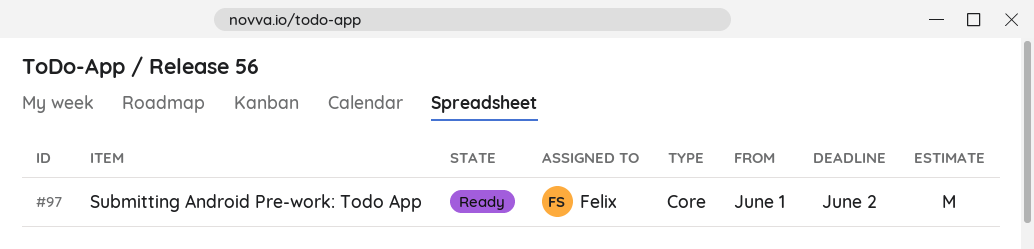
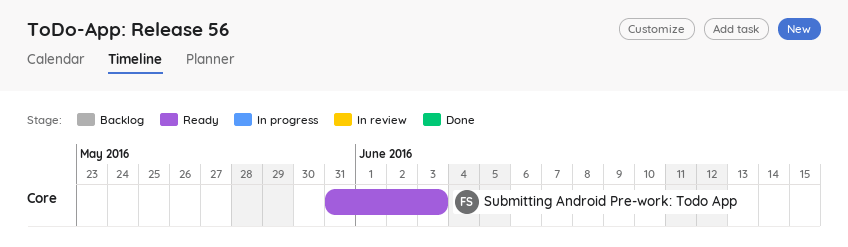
Submitting Android Pre-work: Todo App, start: Jun 1 -> May 31
Submitting Android Pre-work: Todo App, due: Jun 2 -> Jun 3

